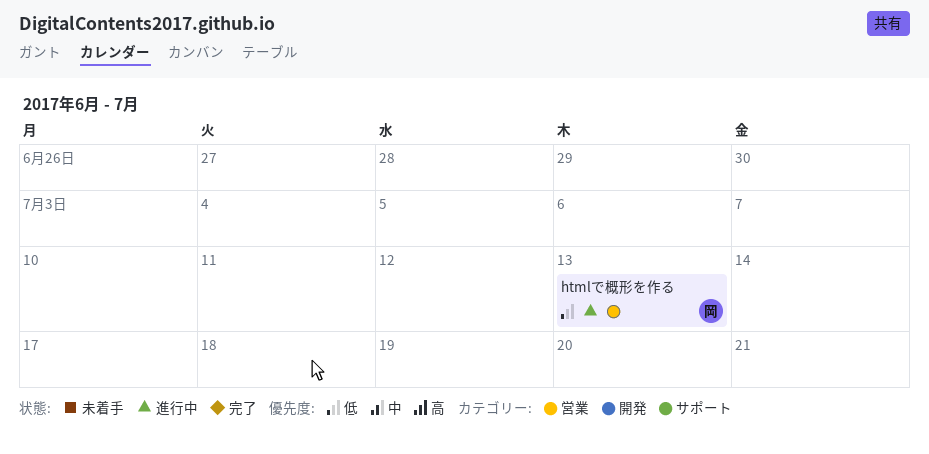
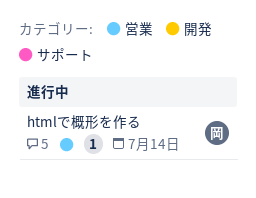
htmlで概形を作る, due: Jul 13 -> Jul 14

